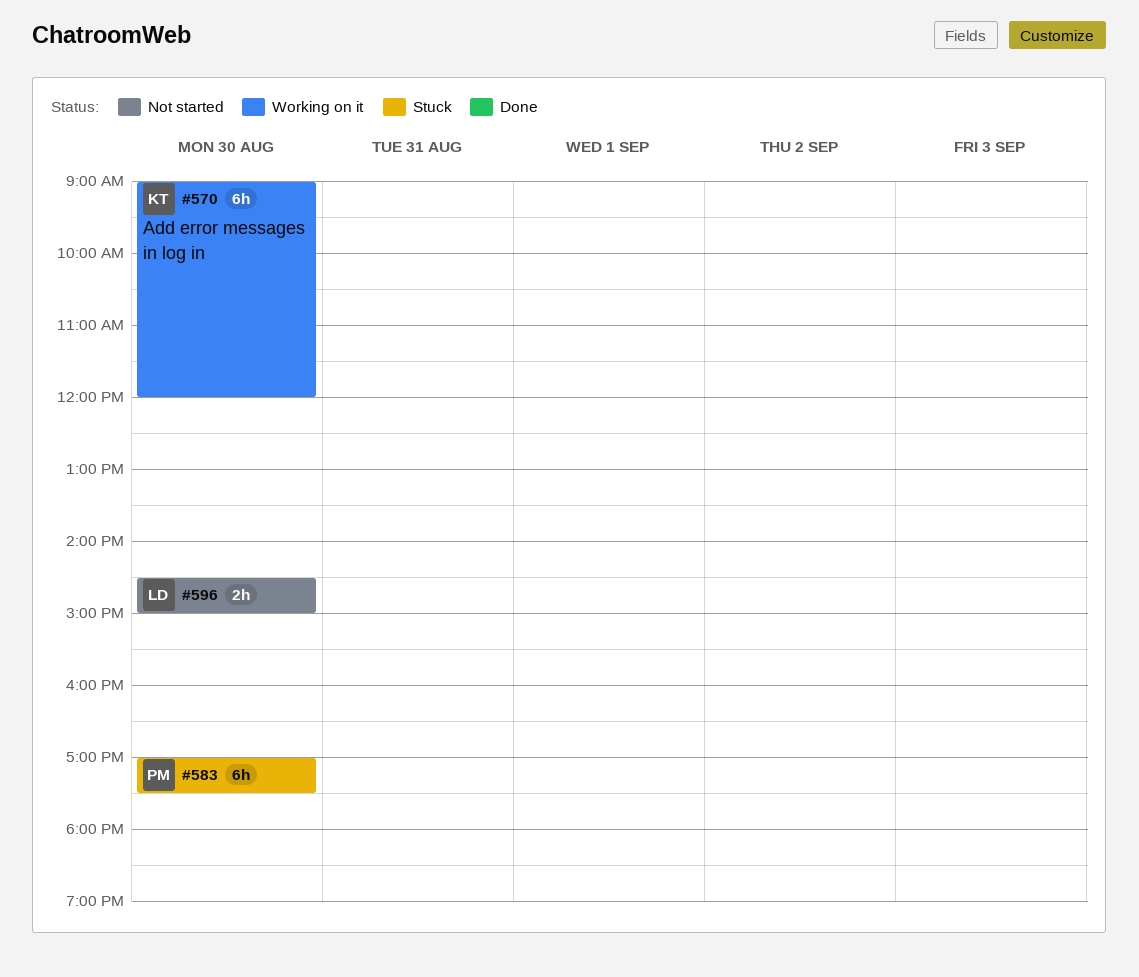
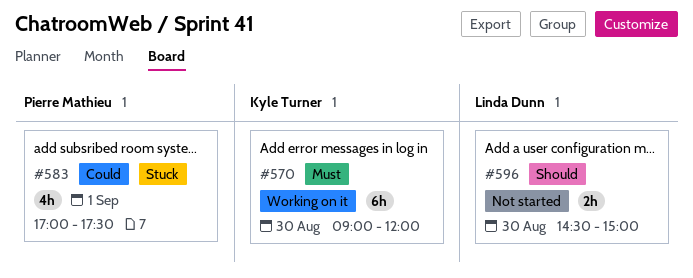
#583, estimate: 6h -> 4h
#583, day: Aug 30 -> Sep 1

